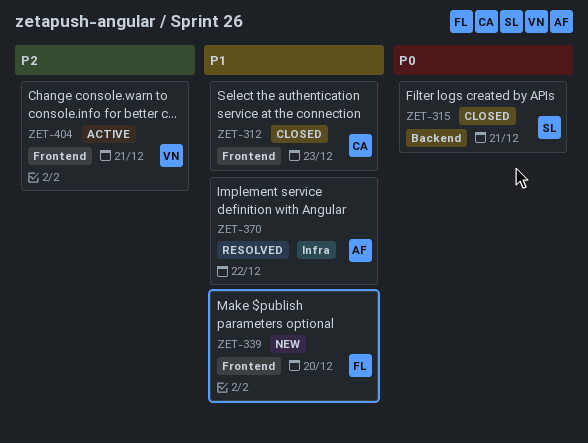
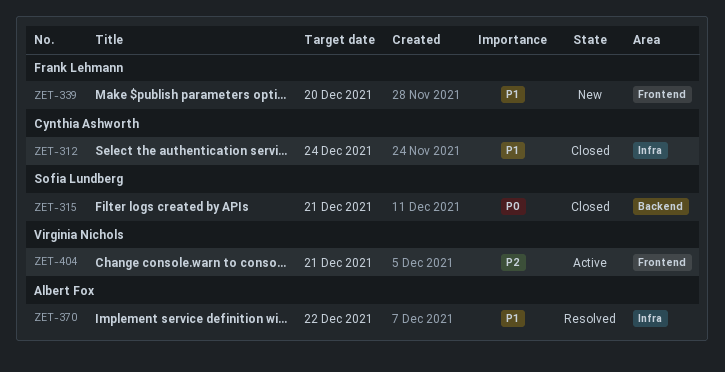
ZET-312, label: Frontend -> Infra
ZET-312, due: Dec 23 -> Dec 24

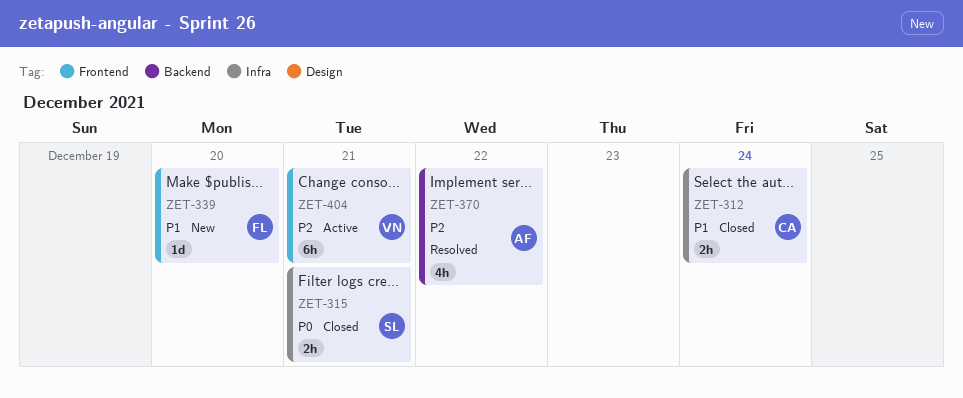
ZET-315, label: Backend -> Infra
ZET-370, priority: P1 -> P2
ZET-370, label: Infra -> Backend

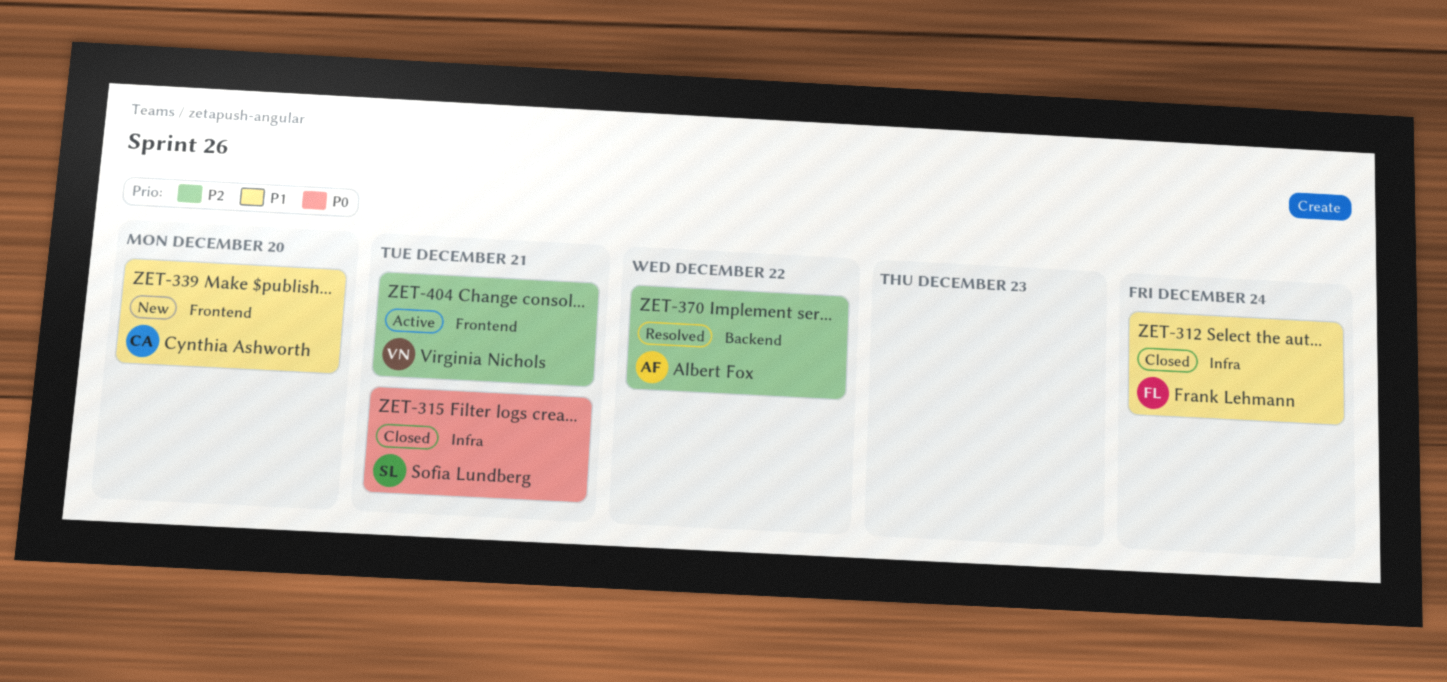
ZET-312, owner: Cynthia Ashworth -> Frank Lehmann
ZET-339, owner: Frank Lehmann -> Cynthia Ashworth

